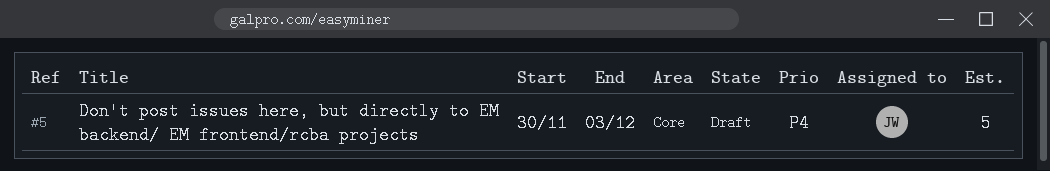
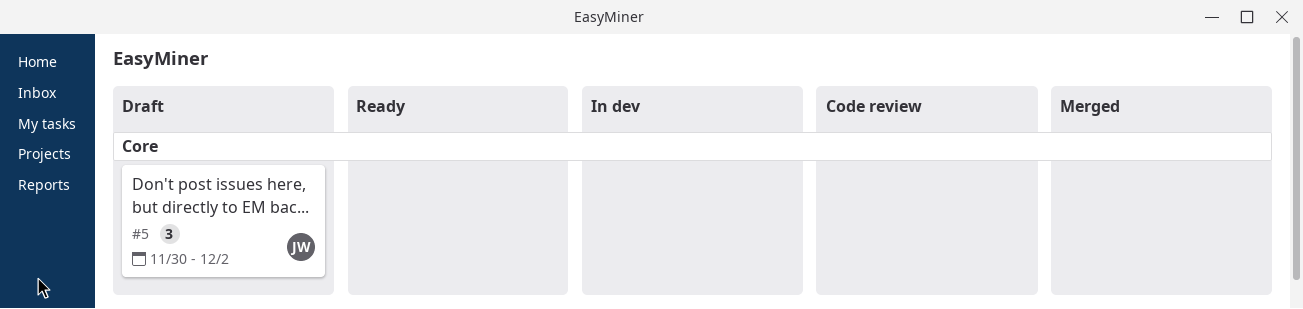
#5, estimate: 5 -> 3
#5, due: Dec 3 -> Dec 2

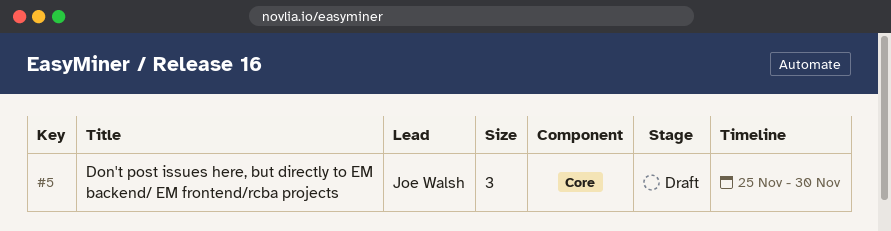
#5, start: Nov 30 -> Nov 25
#5, due: Dec 2 -> Nov 30

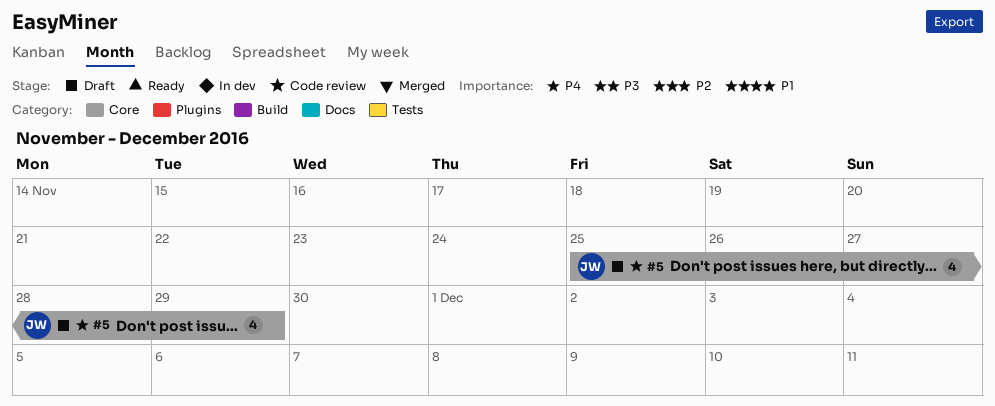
#5, estimate: 3 -> 4
#5, due: Nov 30 -> Nov 29

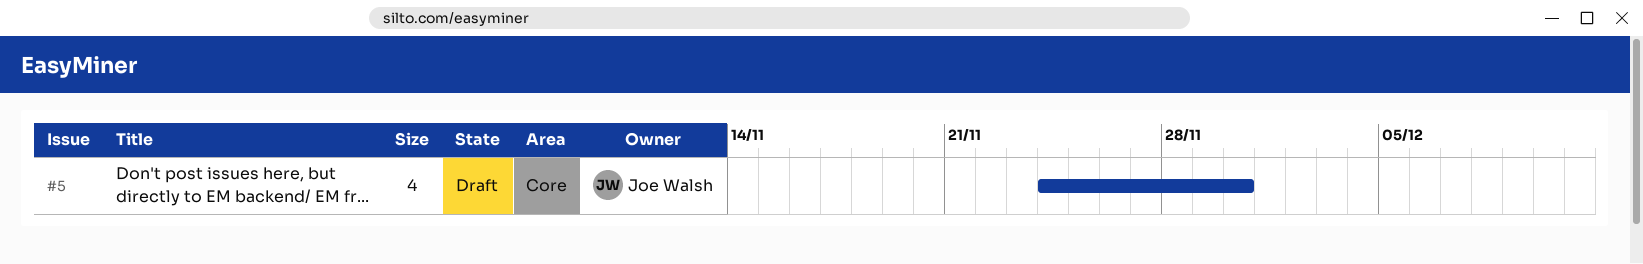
#5, start: Nov 25 -> Nov 24
#5, due: Nov 29 -> Nov 30

